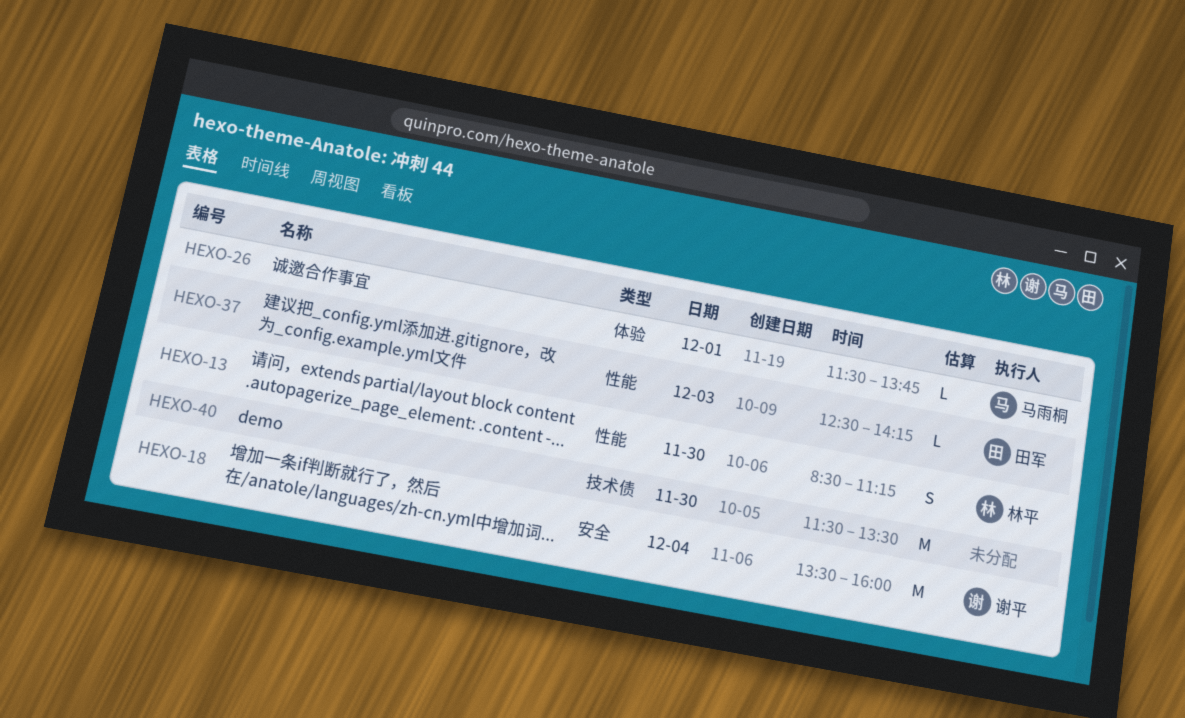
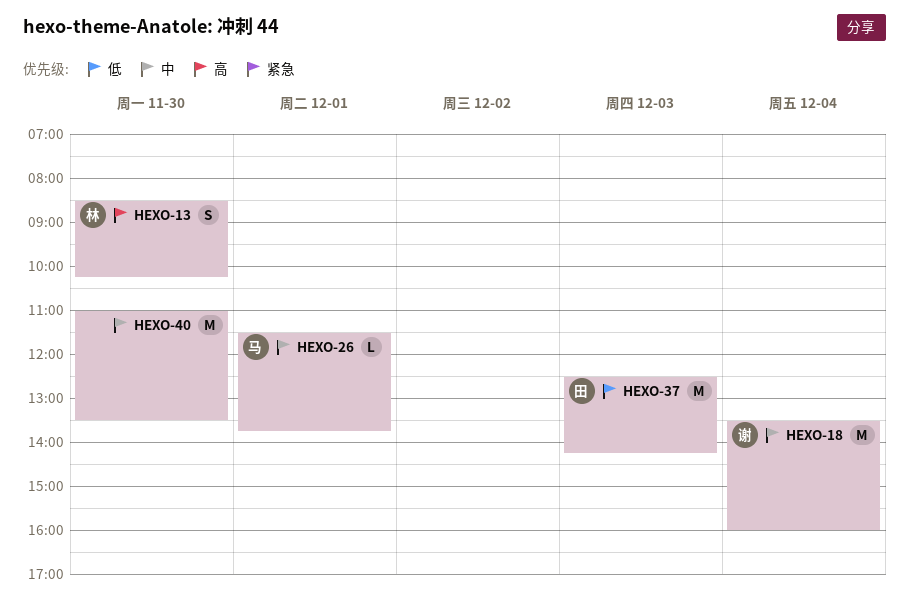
HEXO-13, ends: 11:15 -> 10:15
HEXO-37, estimate: L -> M
HEXO-40, begins: 11:30 -> 11:00

